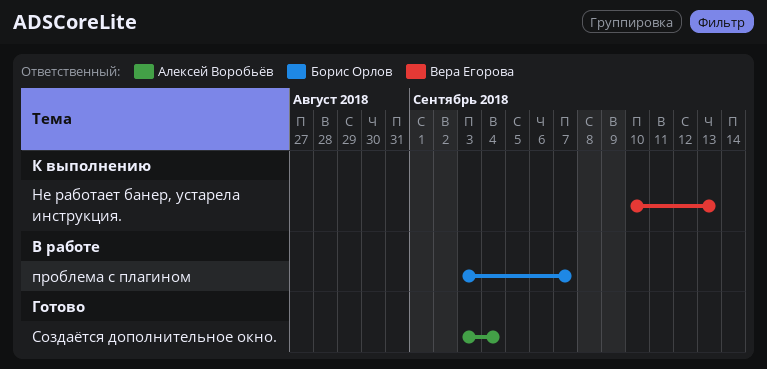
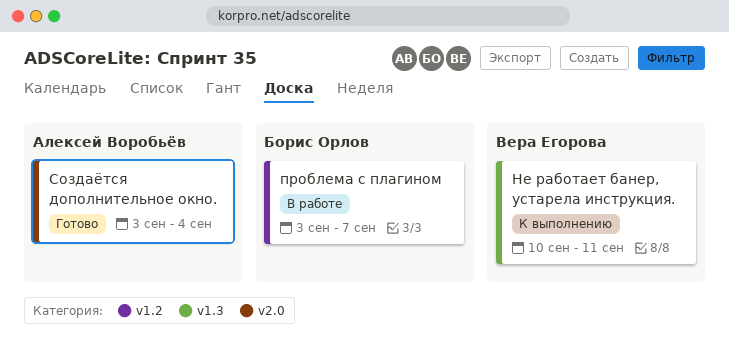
Не работает банер, устарела инструкция., due: Sep 13 -> Sep 11

